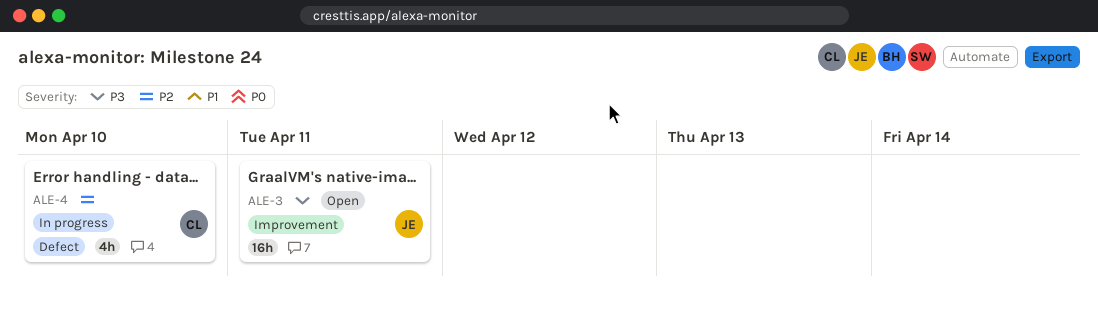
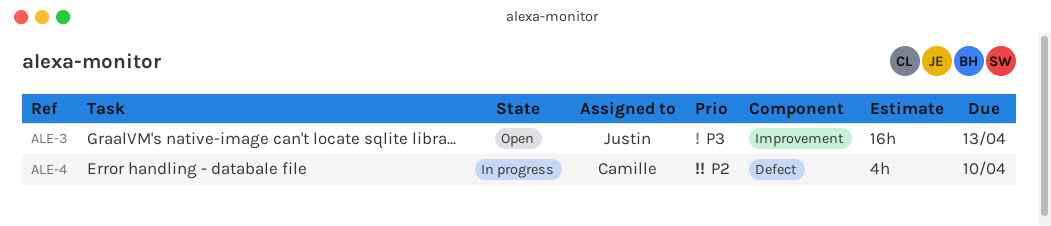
ALE-3, due: Apr 11 -> Apr 13

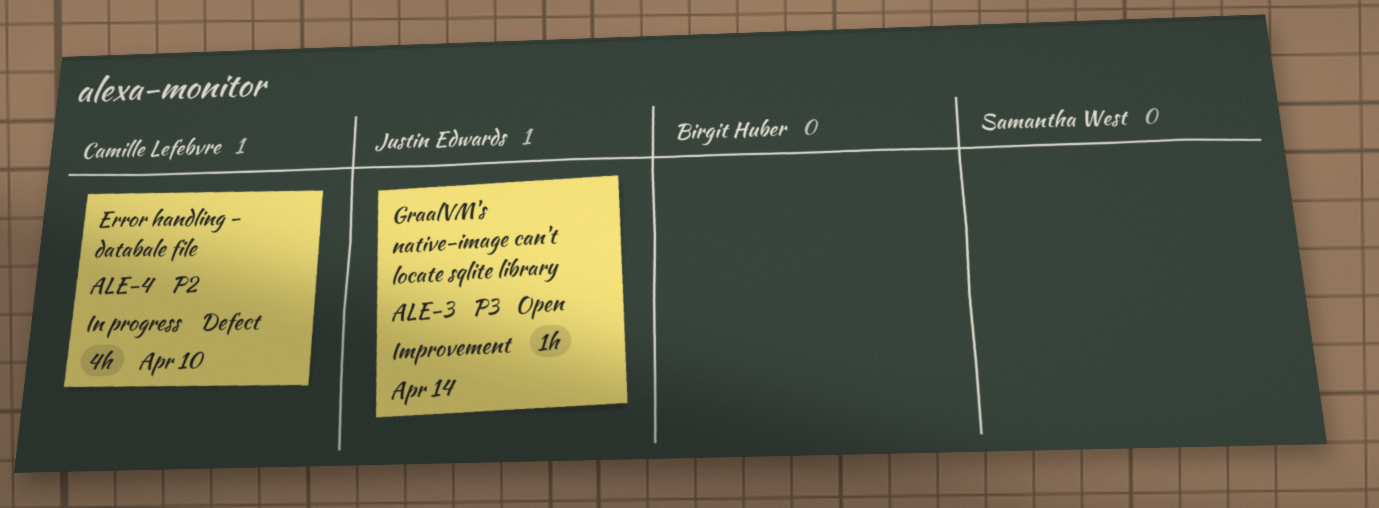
ALE-3, estimate: 16h -> 1h
ALE-3, due: Apr 13 -> Apr 14

